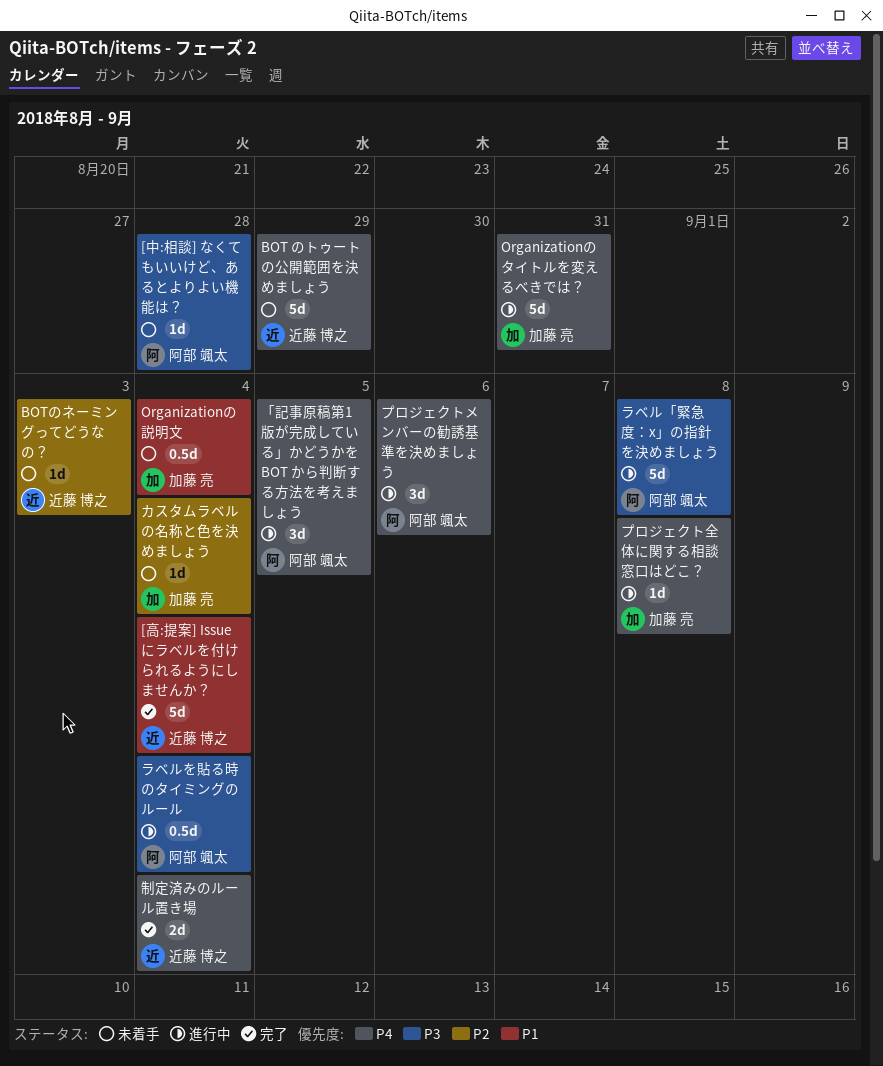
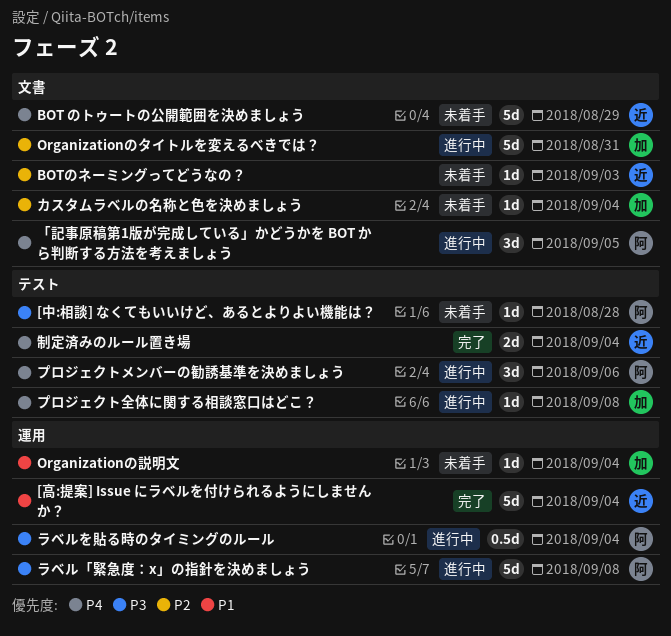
Organizationのタイトルを変えるべきでは？, priority: P4 -> P2
Organizationの説明文, estimate: 0.5d -> 1d

